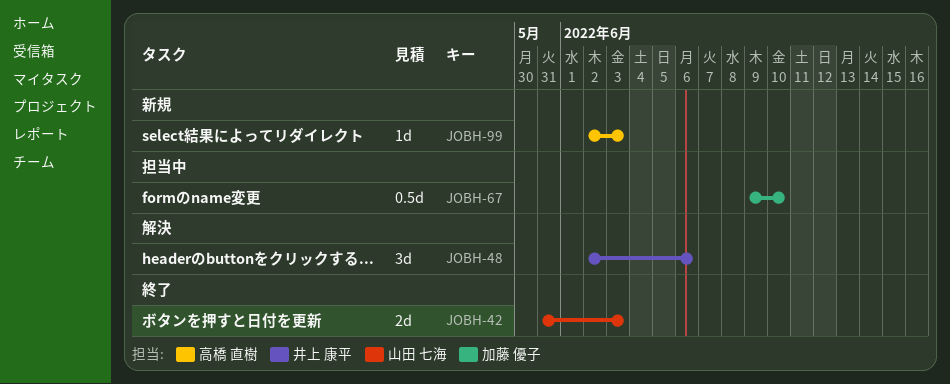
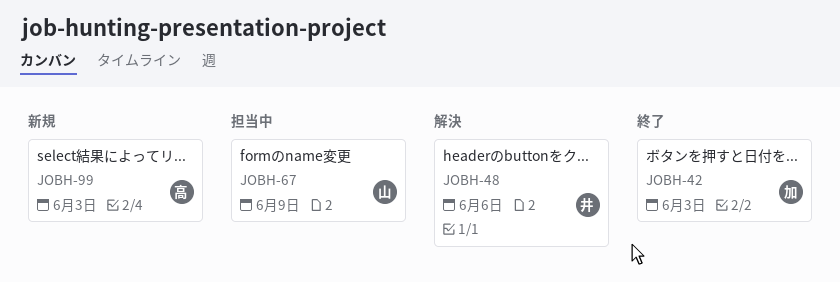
JOBH-42, owner: 山田 七海 -> 加藤 優子
JOBH-67, owner: 加藤 優子 -> 山田 七海
JOBH-67, due: Jun 10 -> Jun 9

